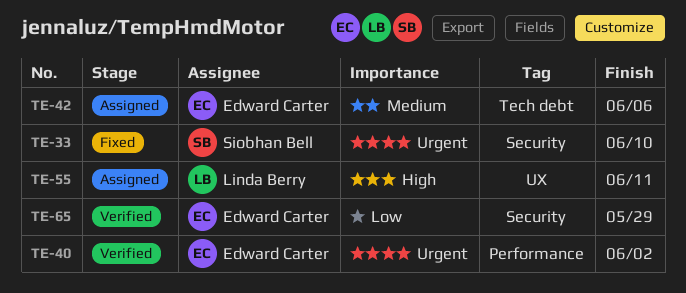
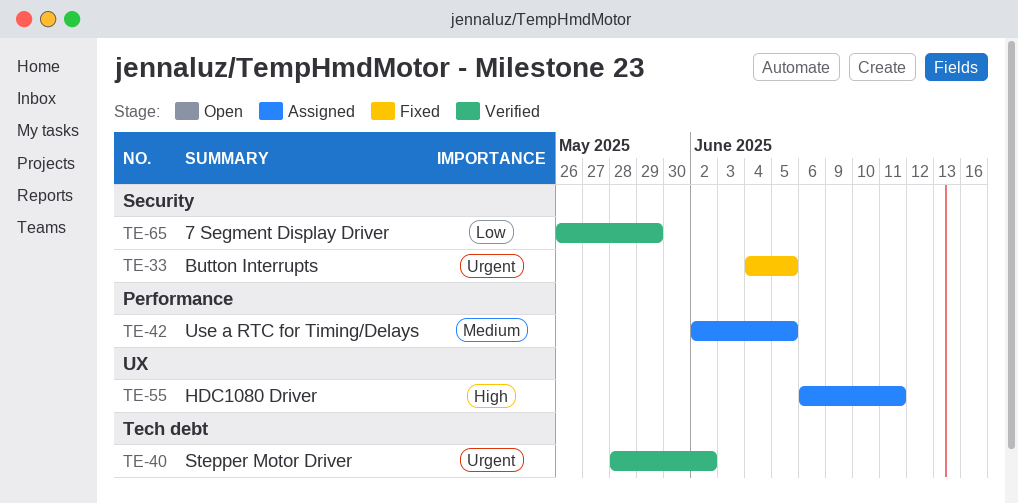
TE-33, due: Jun 10 -> Jun 5
TE-40, label: Performance -> Tech debt
TE-42, label: Tech debt -> Performance
TE-42, due: Jun 6 -> Jun 5

